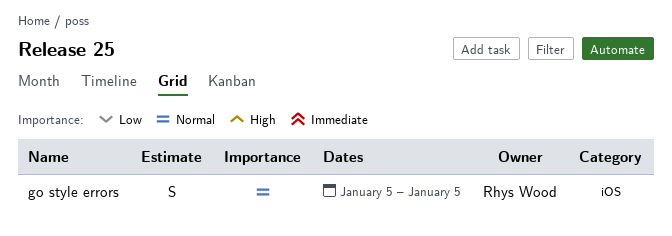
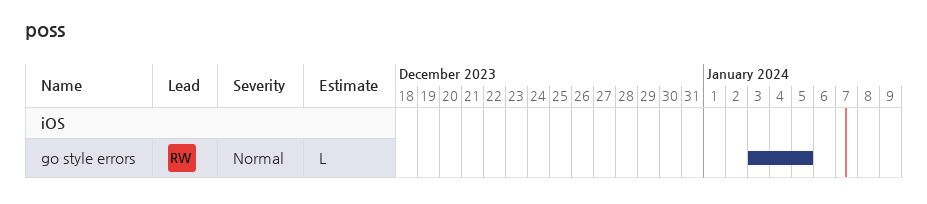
go style errors, estimate: S -> L
go style errors, start: Jan 5 -> Jan 3

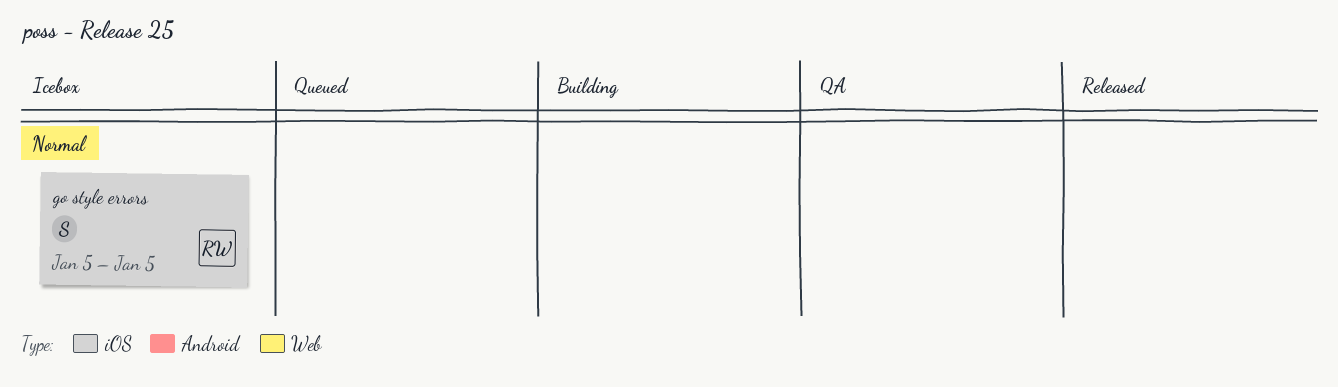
go style errors, estimate: L -> S
go style errors, start: Jan 3 -> Jan 5

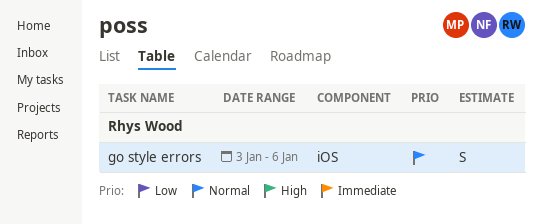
go style errors, start: Jan 5 -> Jan 3
go style errors, due: Jan 5 -> Jan 6

